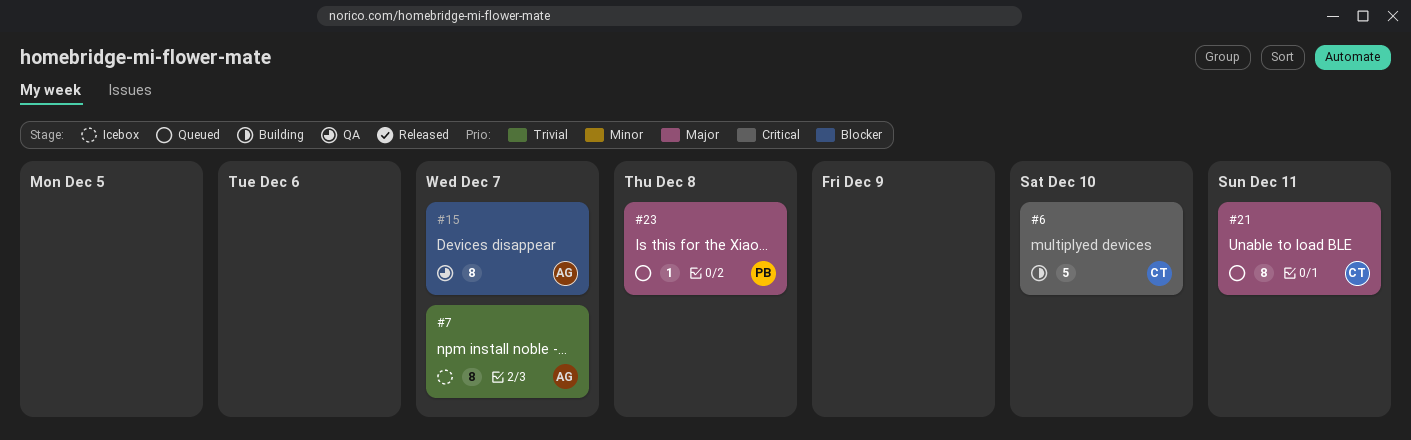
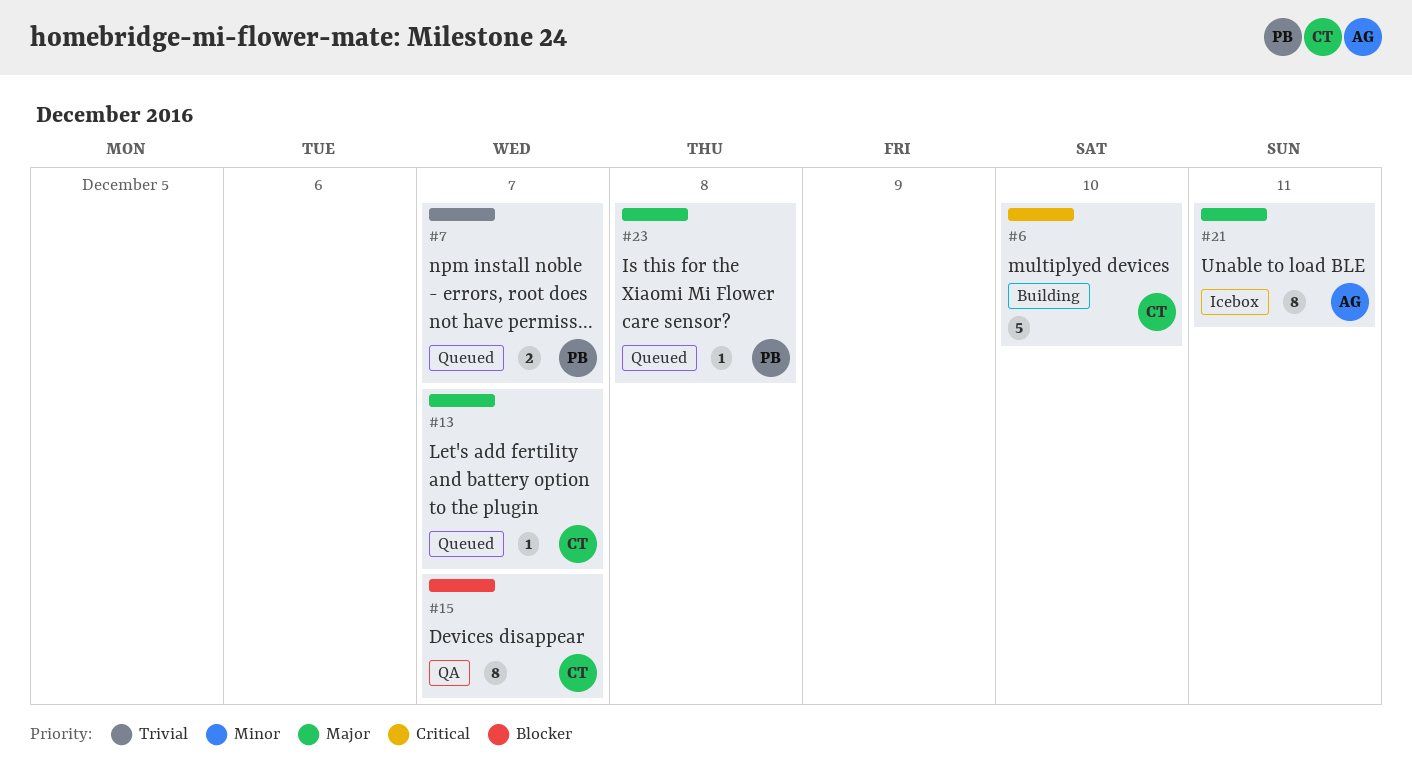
#7, status: Icebox -> Queued
#7, owner: AG -> PB
#7, estimate: 8 -> 2
#13: none -> present
#15, owner: AG -> CT
#21, status: Queued -> Icebox
#21, owner: CT -> AG

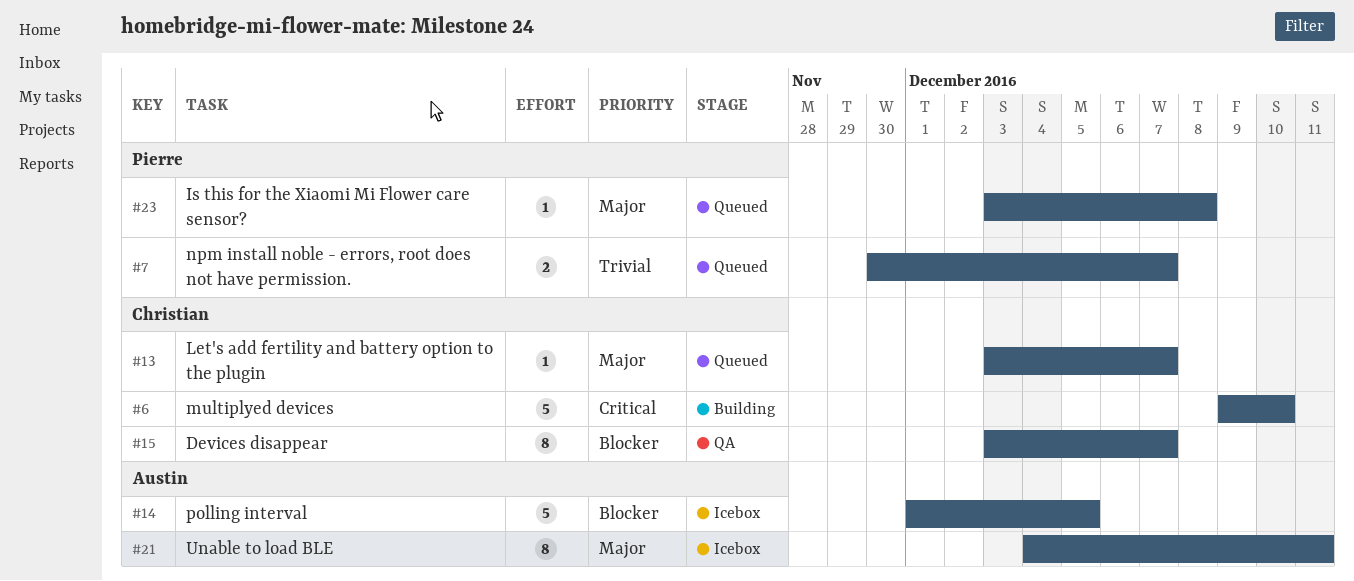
#14: none -> present

